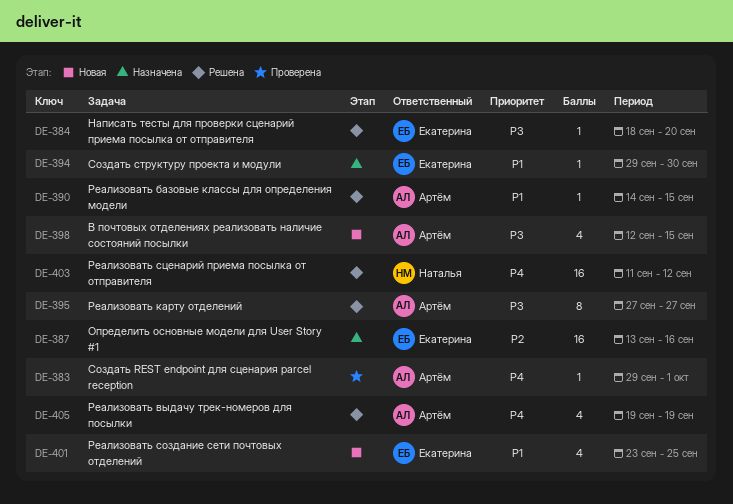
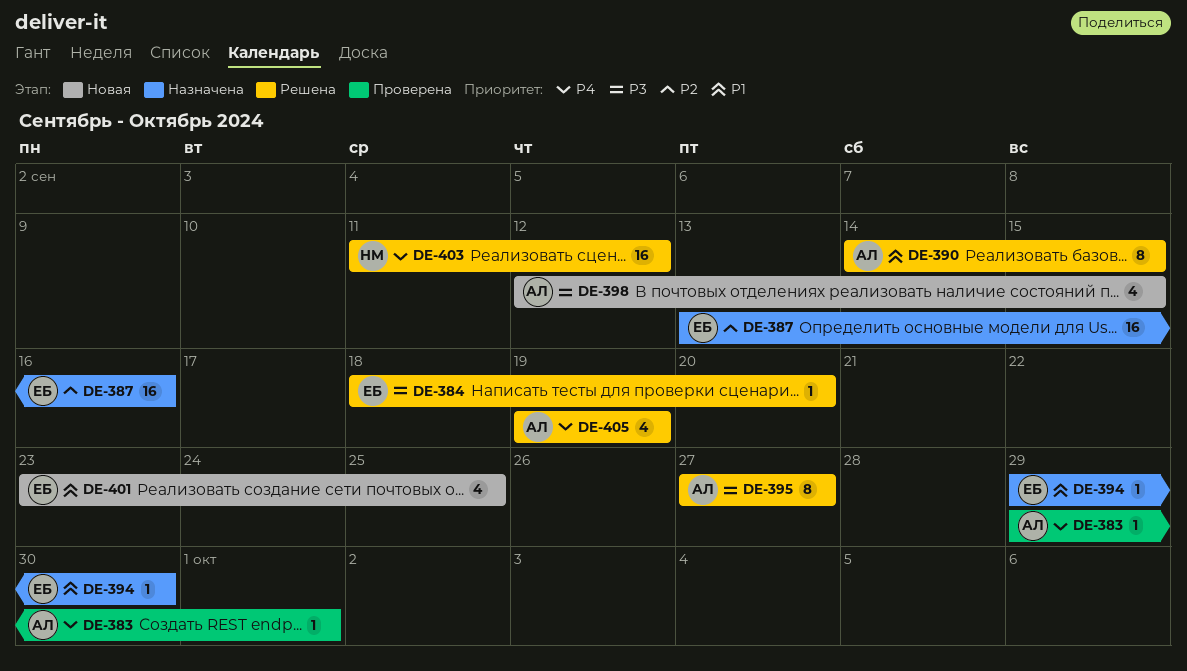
DE-390, estimate: 1 -> 8

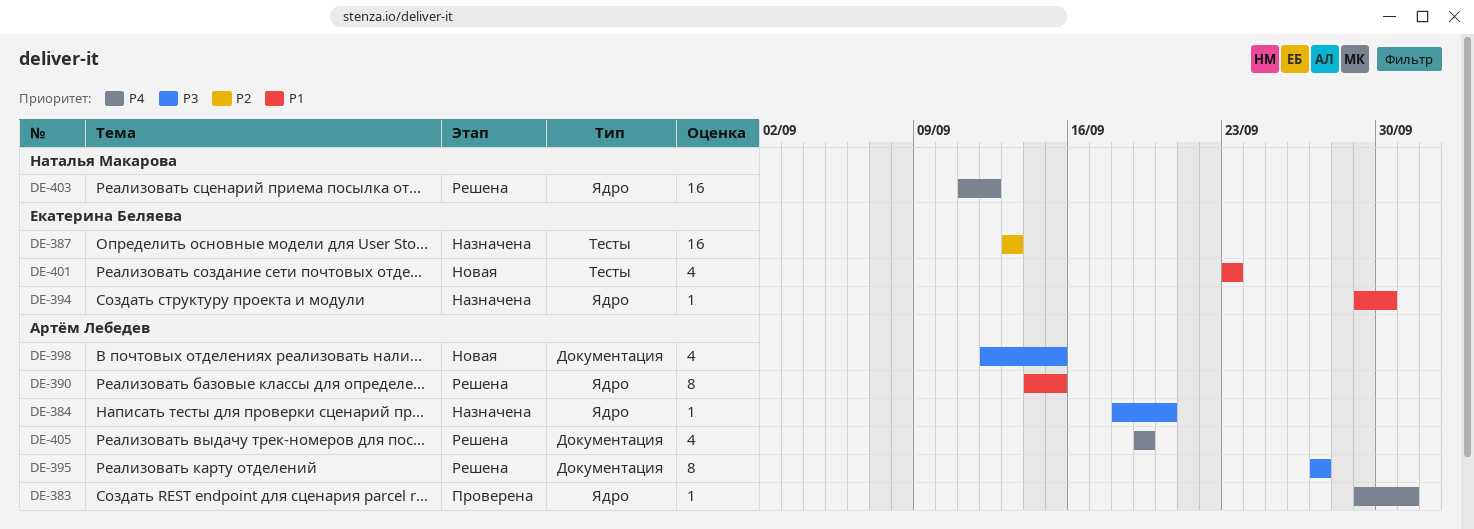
DE-384, status: Решена -> Назначена
DE-384, owner: Екатерина Беляева -> Артём Лебедев
DE-387, due: Sep 16 -> Sep 13
DE-401, due: Sep 25 -> Sep 23

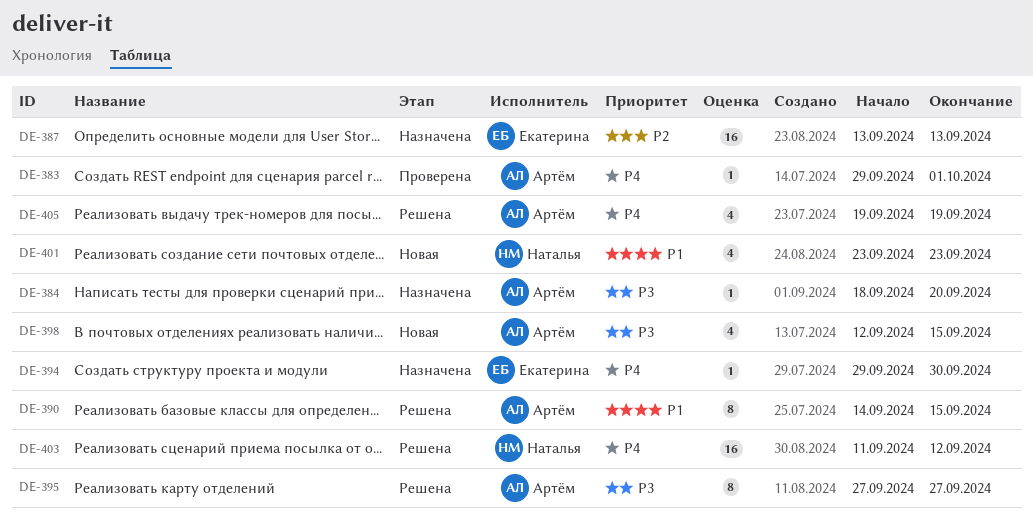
DE-394, priority: P1 -> P4
DE-401, owner: Екатерина Беляева -> Наталья Макарова

